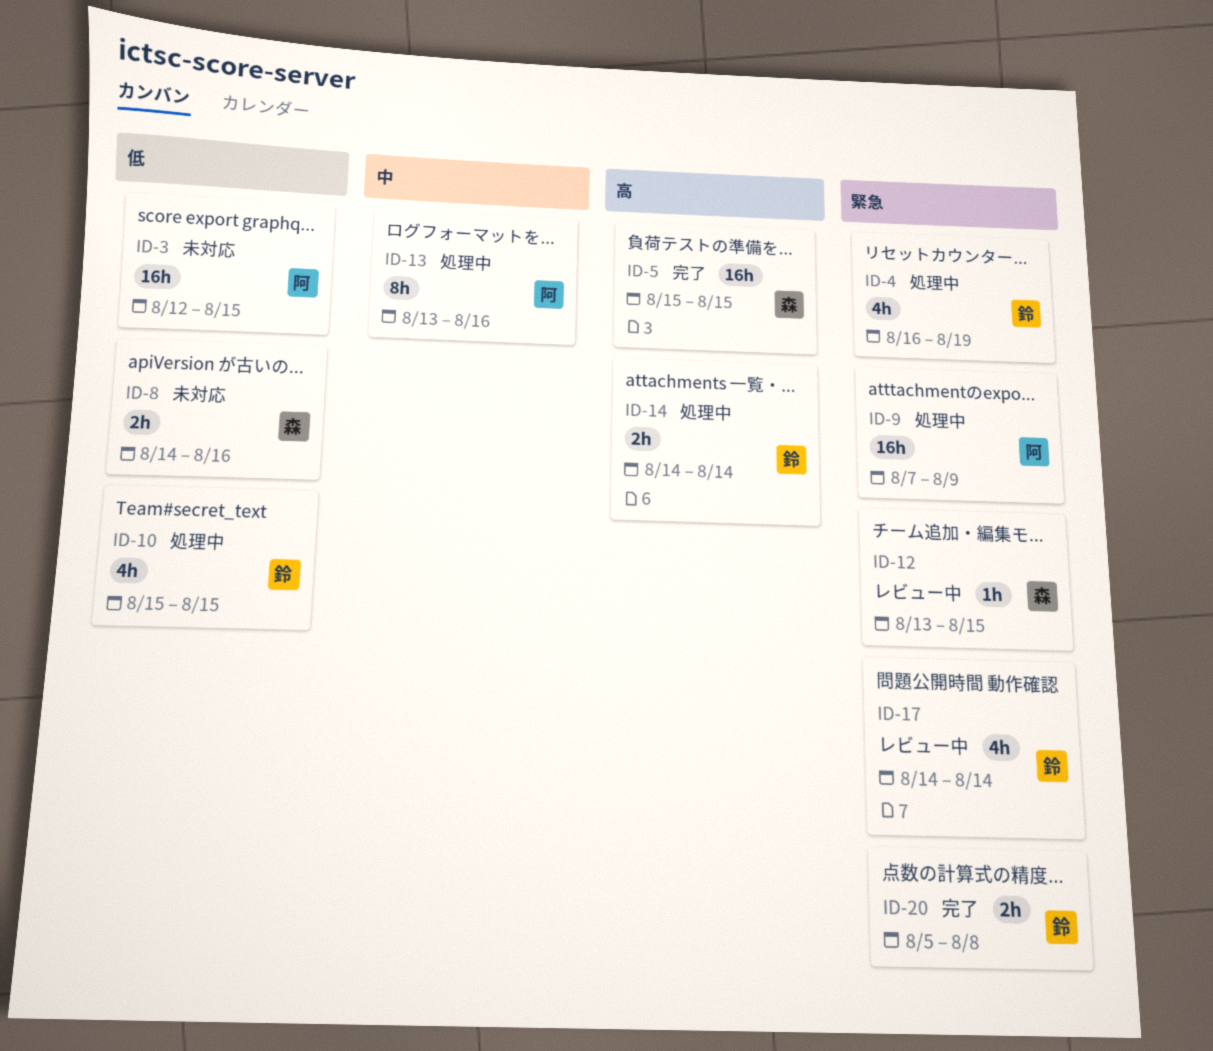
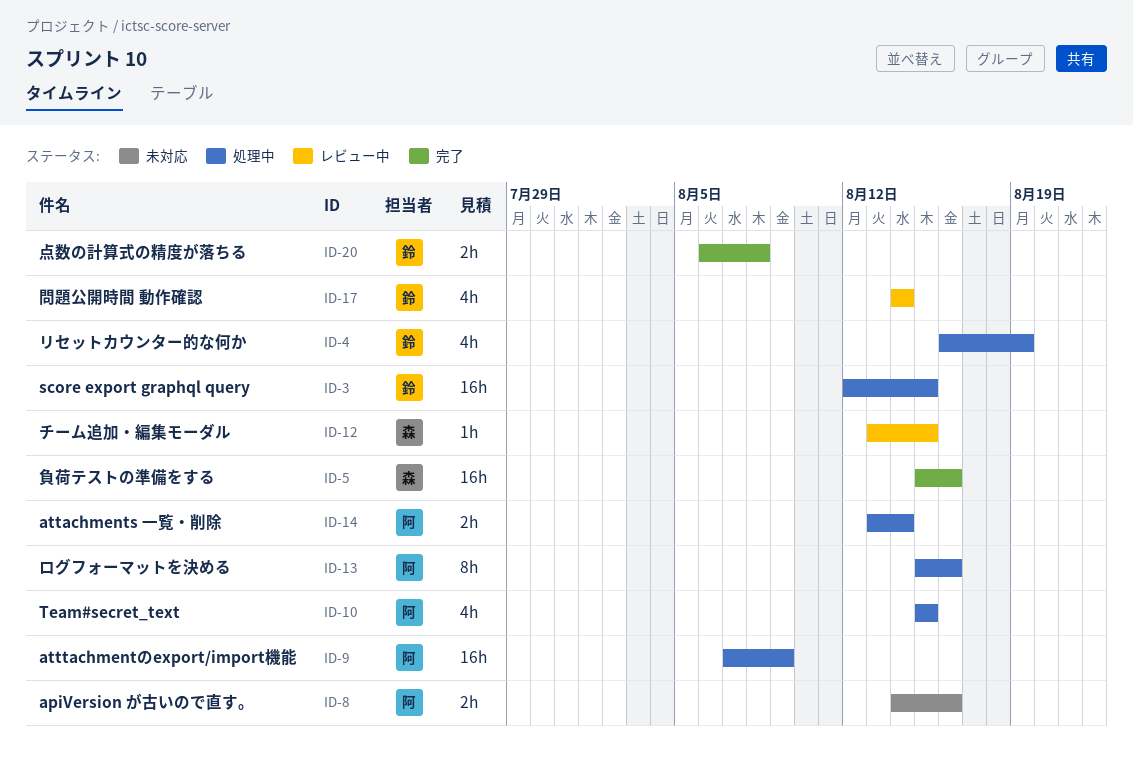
ID-3, status: 未対応 -> 処理中
ID-3, owner: 阿 -> 鈴
ID-5, due: Aug 15 -> Aug 16
ID-8, owner: 森 -> 阿
ID-10, owner: 鈴 -> 阿
ID-13, start: Aug 13 -> Aug 15
ID-14, owner: 鈴 -> 阿
ID-14, start: Aug 14 -> Aug 13
ID-20, start: Aug 5 -> Aug 6

